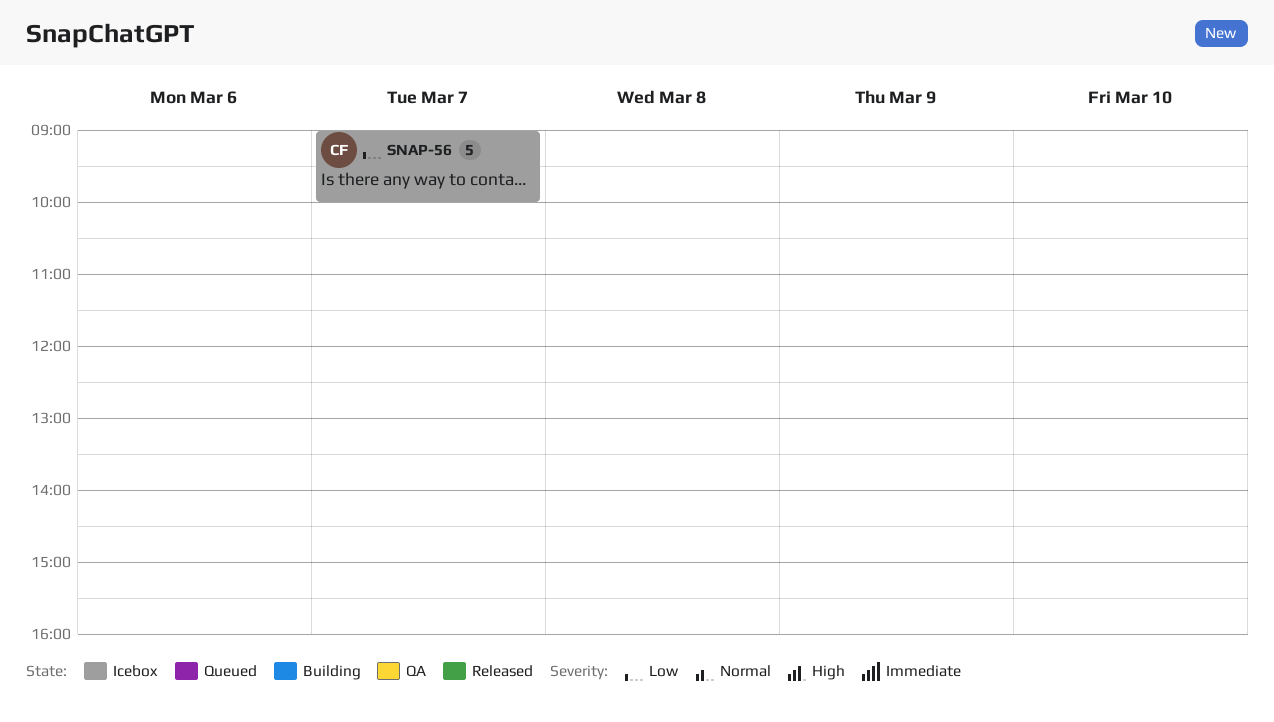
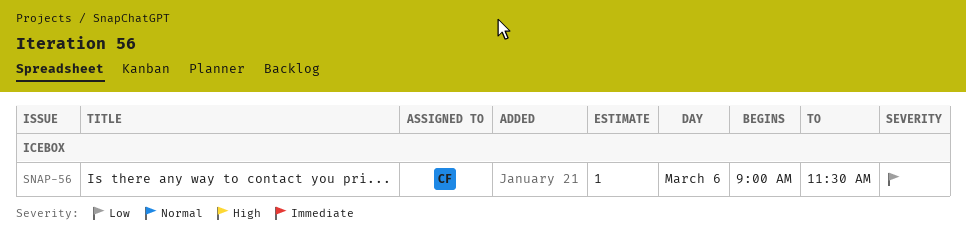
SNAP-56, estimate: 5 -> 1
SNAP-56, day: Mar 7 -> Mar 6
SNAP-56, ends: 10:00 -> 11:30

